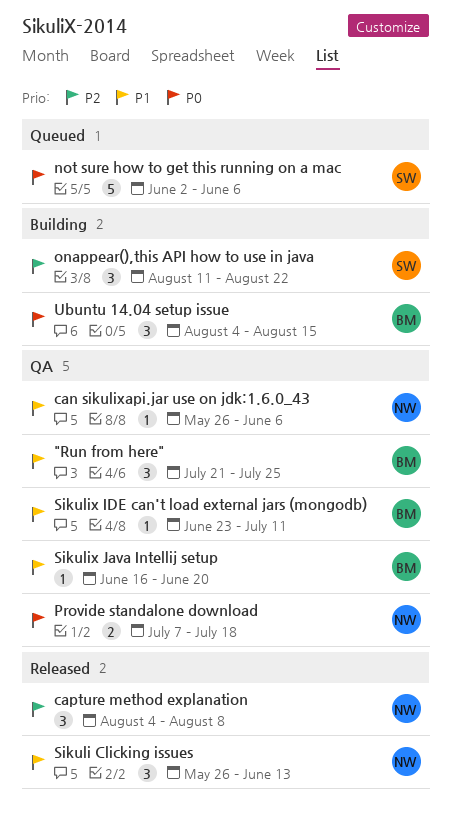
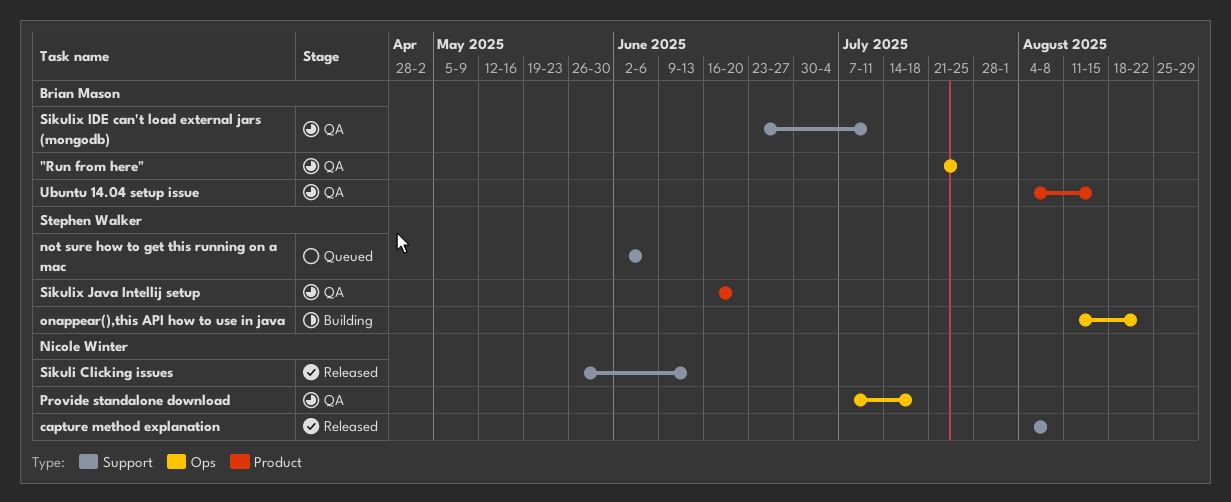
can sikulixapi.jar use on jdk:1.6.0_43: present -> none
Sikulix Java Intellij setup, owner: Brian Mason -> Stephen Walker
Ubuntu 14.04 setup issue, status: Building -> QA

